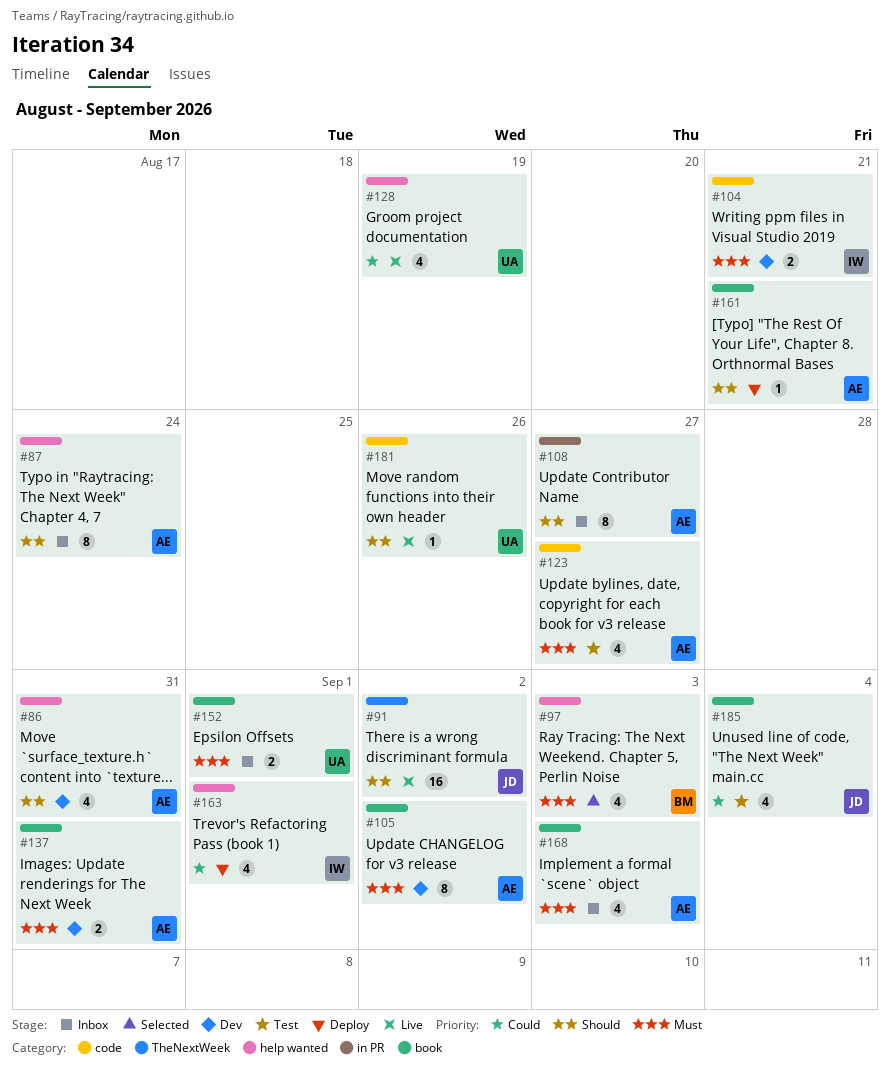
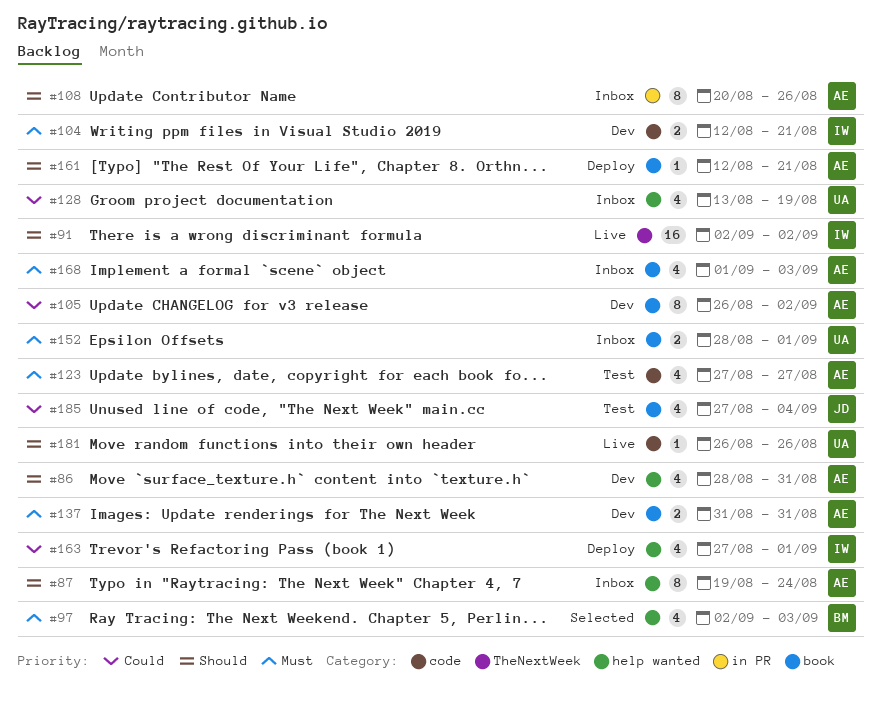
#91, owner: JD -> IW
#105, priority: Must -> Could
#108, due: Aug 27 -> Aug 26
#128, status: Live -> Inbox

